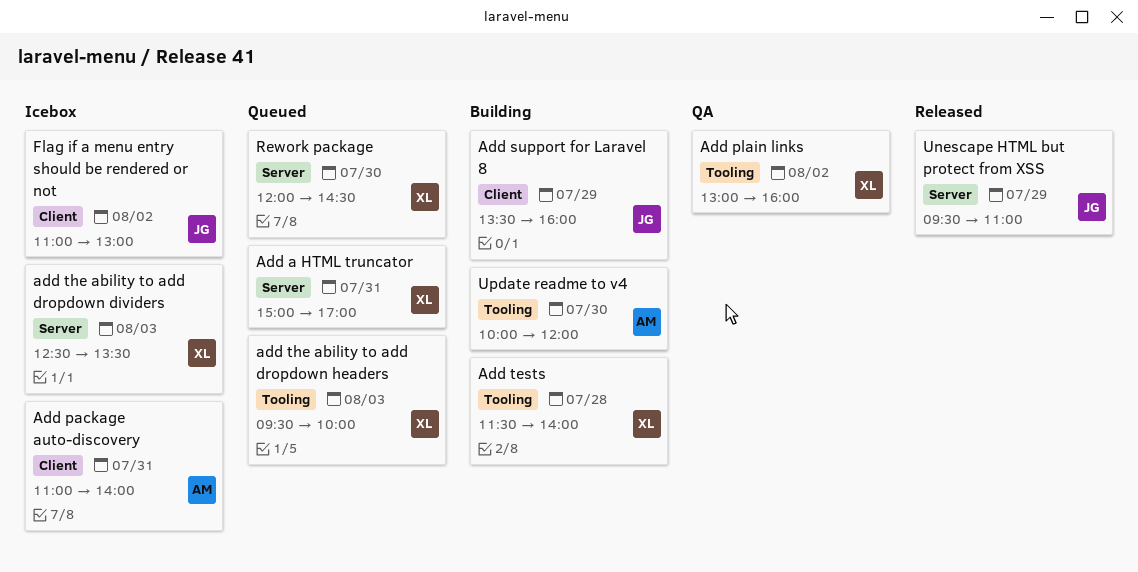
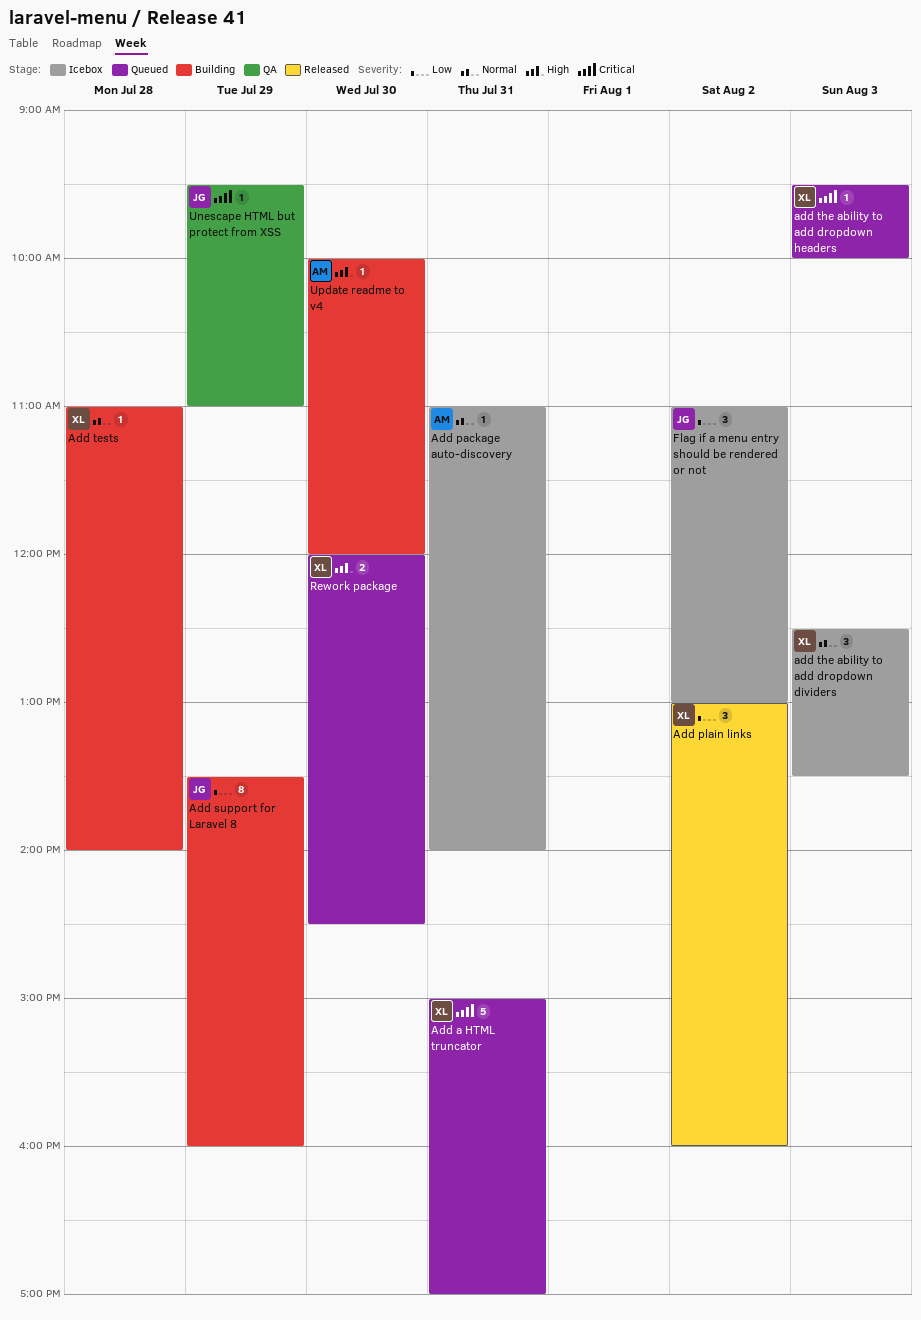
Add plain links, status: QA -> Released
Add tests, begins: 11:30 -> 11:00
Unescape HTML but protect from XSS, status: Released -> QA

